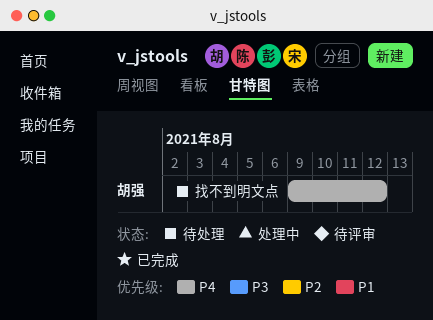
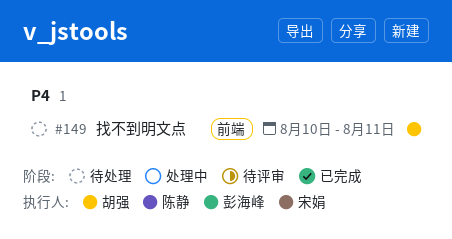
找不到明文点, start: Aug 9 -> Aug 10
找不到明文点, due: Aug 12 -> Aug 11

